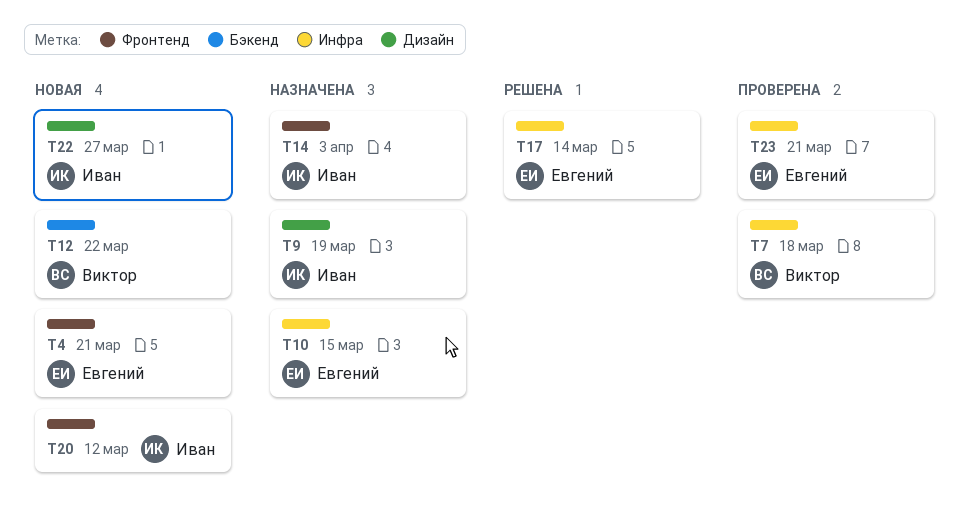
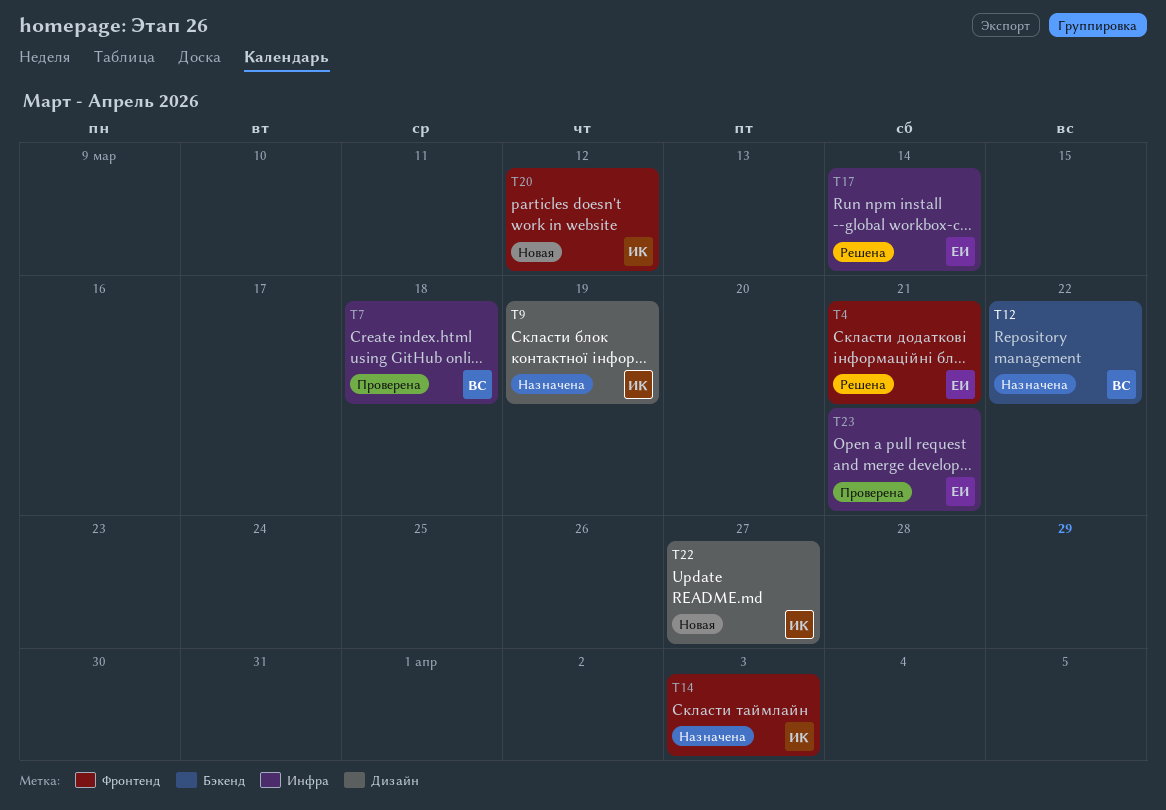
T4, status: Новая -> Решена
T10: present -> none
T12, status: Новая -> Назначена

